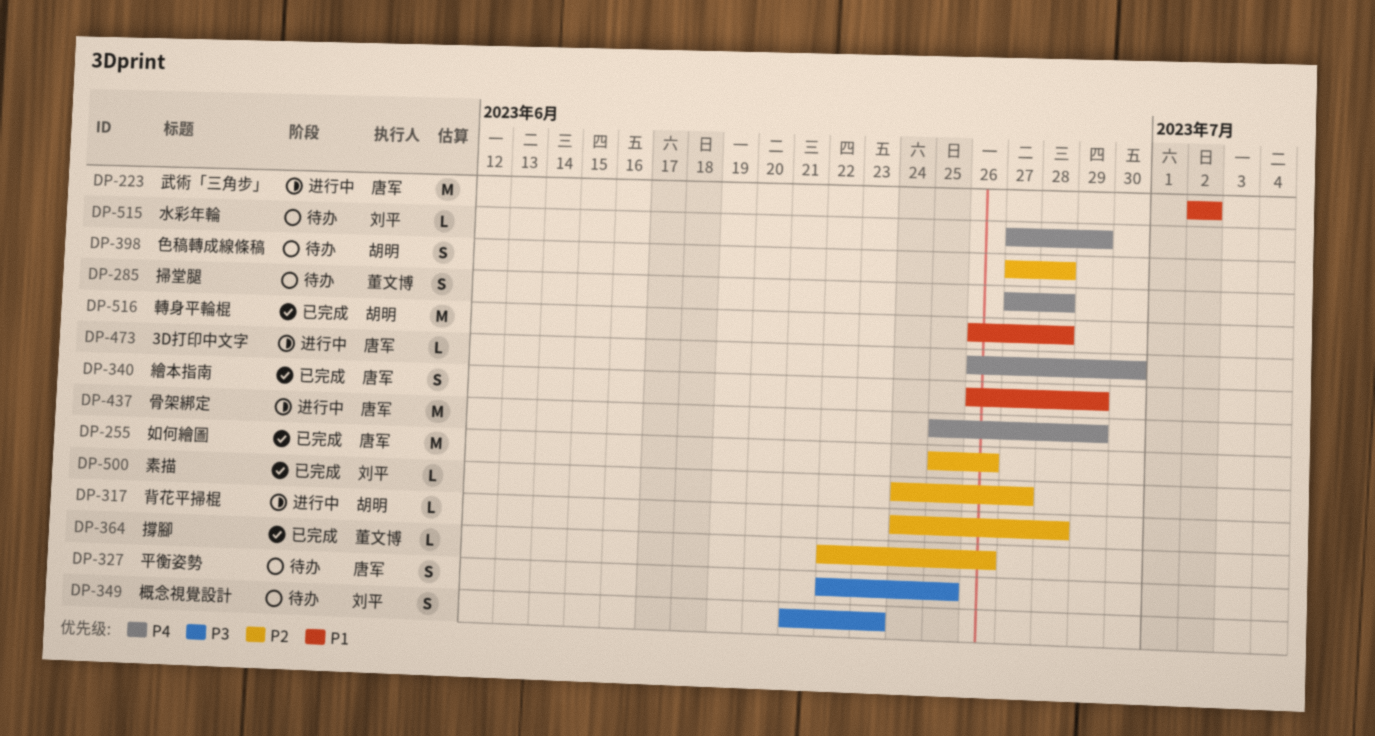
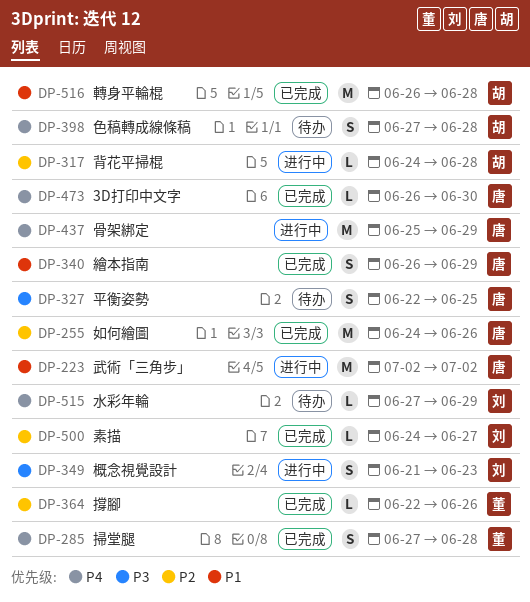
DP-255, start: Jun 25 -> Jun 24
DP-285, status: 待办 -> 已完成
DP-349, status: 待办 -> 进行中
DP-398, priority: P2 -> P4
DP-473, status: 进行中 -> 已完成

